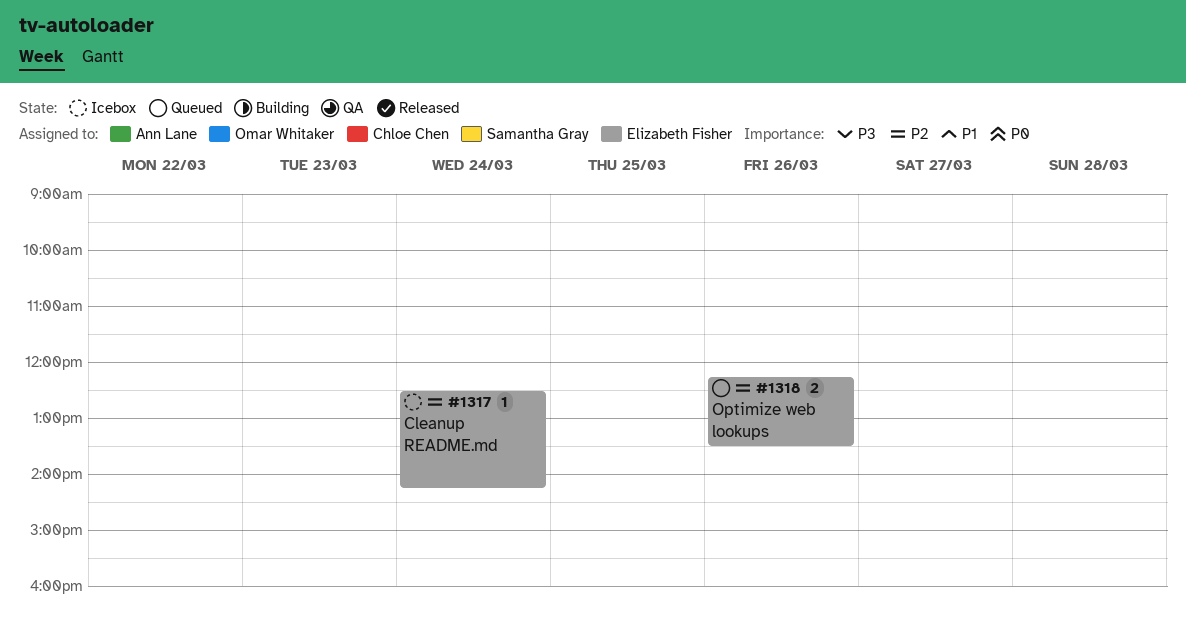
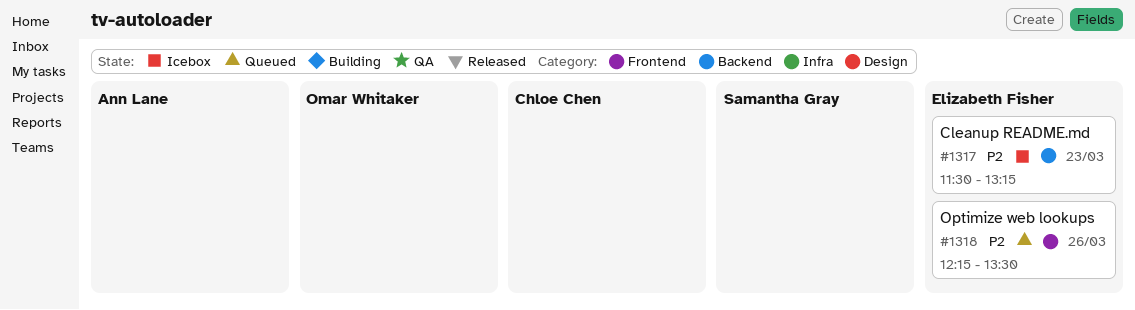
#1317, day: Mar 24 -> Mar 23
#1317, begins: 12:30 -> 11:30
#1317, ends: 14:15 -> 13:15

